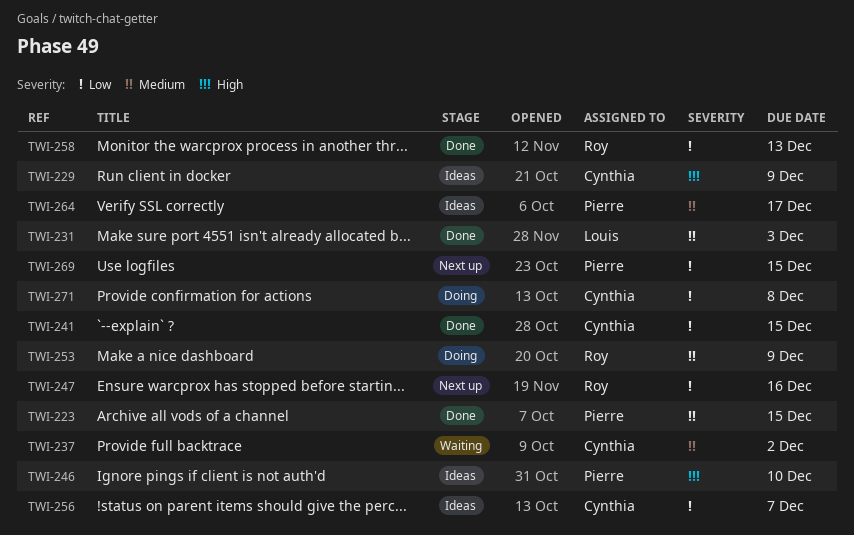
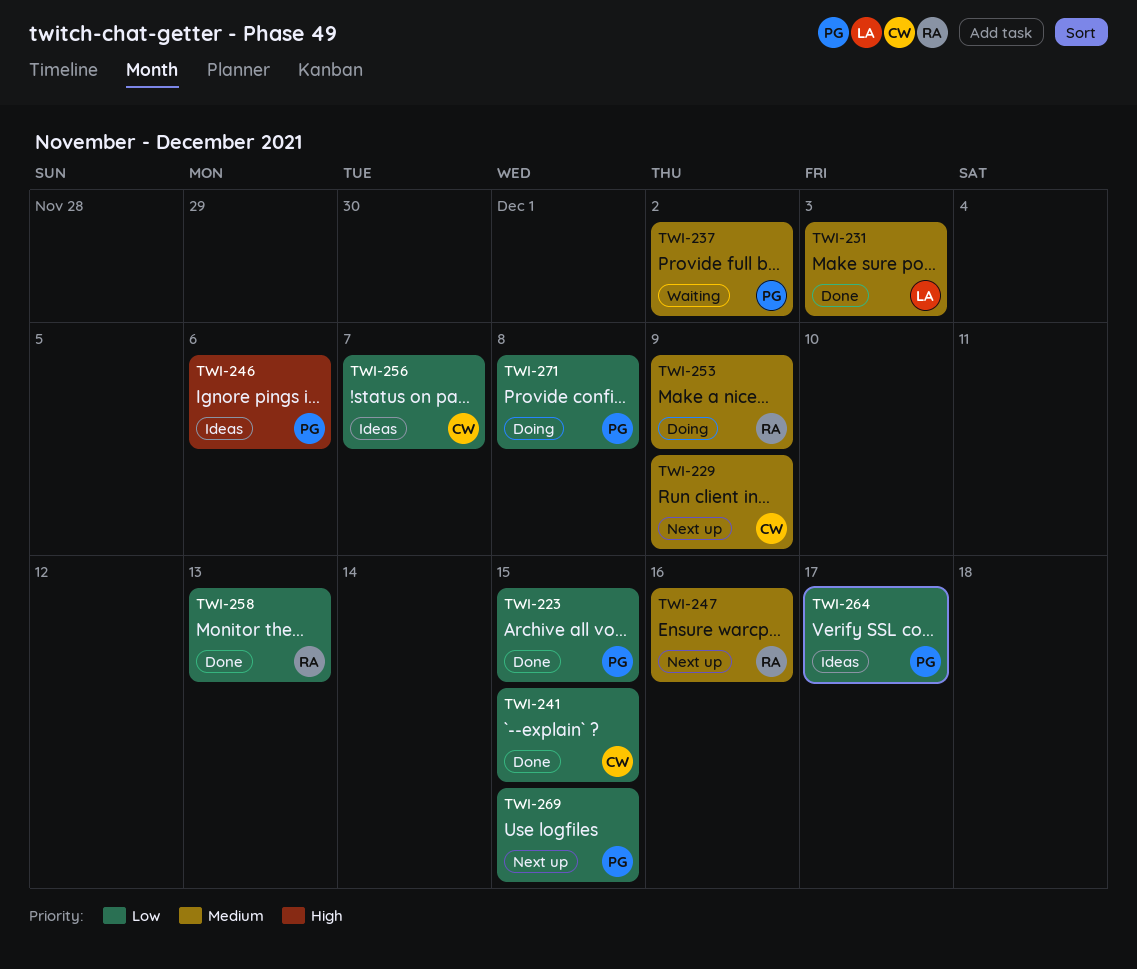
TWI-223, priority: Medium -> Low
TWI-229, status: Ideas -> Next up
TWI-229, priority: High -> Medium
TWI-237, owner: Cynthia -> Pierre
TWI-246, due: Dec 10 -> Dec 6
TWI-247, priority: Low -> Medium
TWI-264, priority: Medium -> Low
TWI-271, owner: Cynthia -> Pierre

